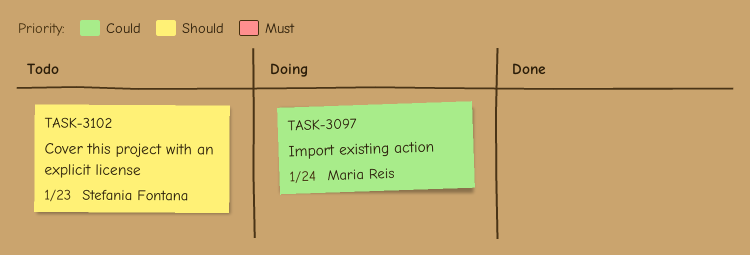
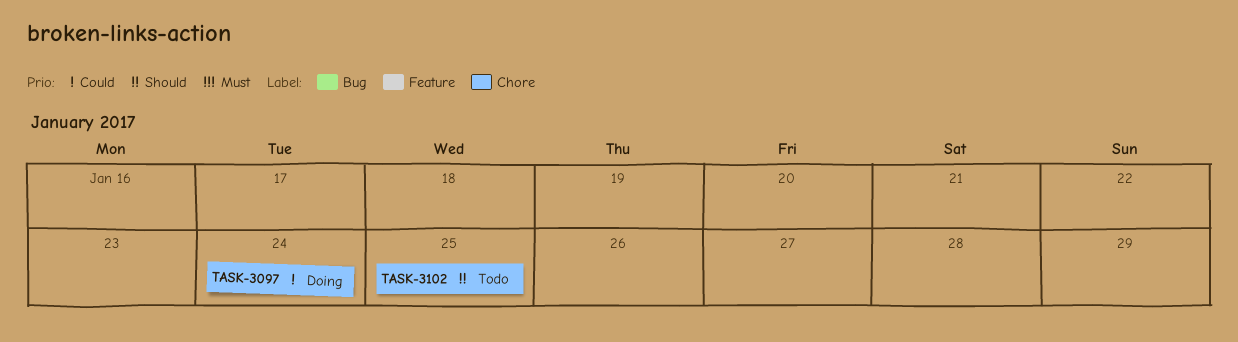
TASK-3102, due: Jan 23 -> Jan 25

